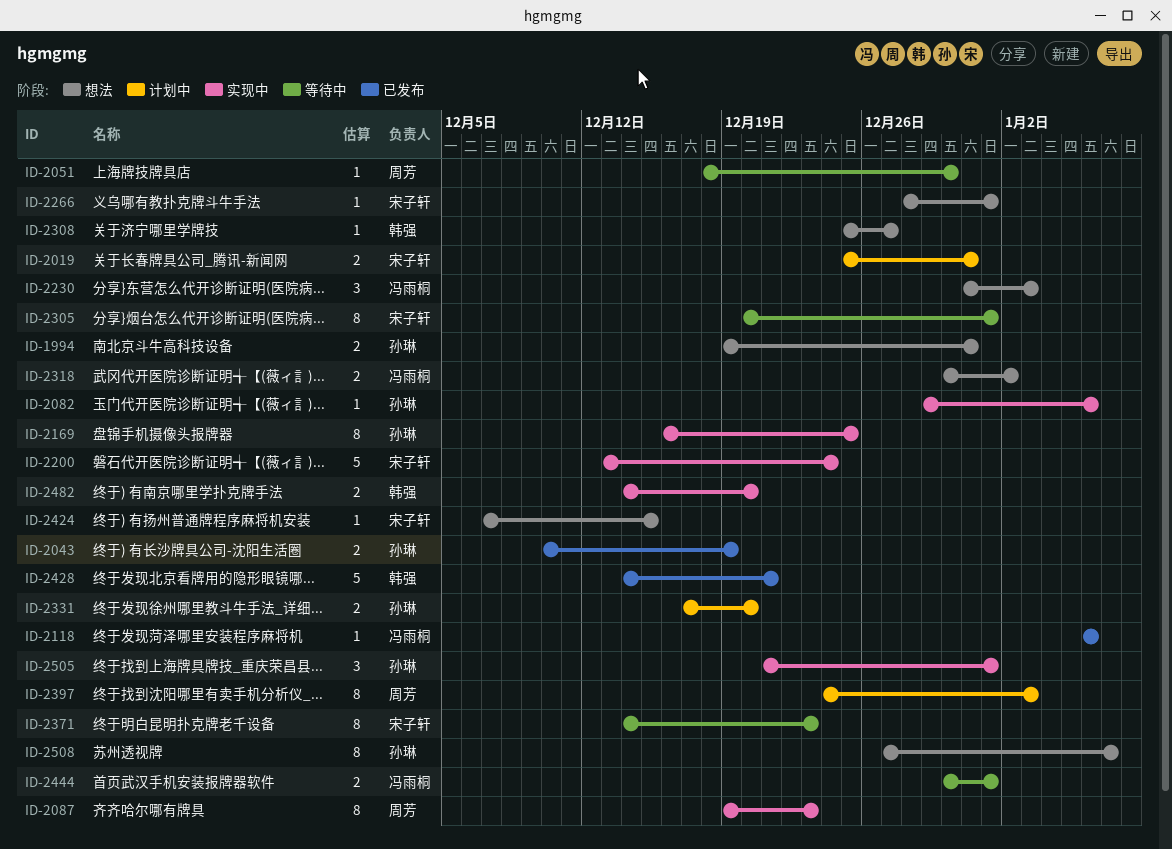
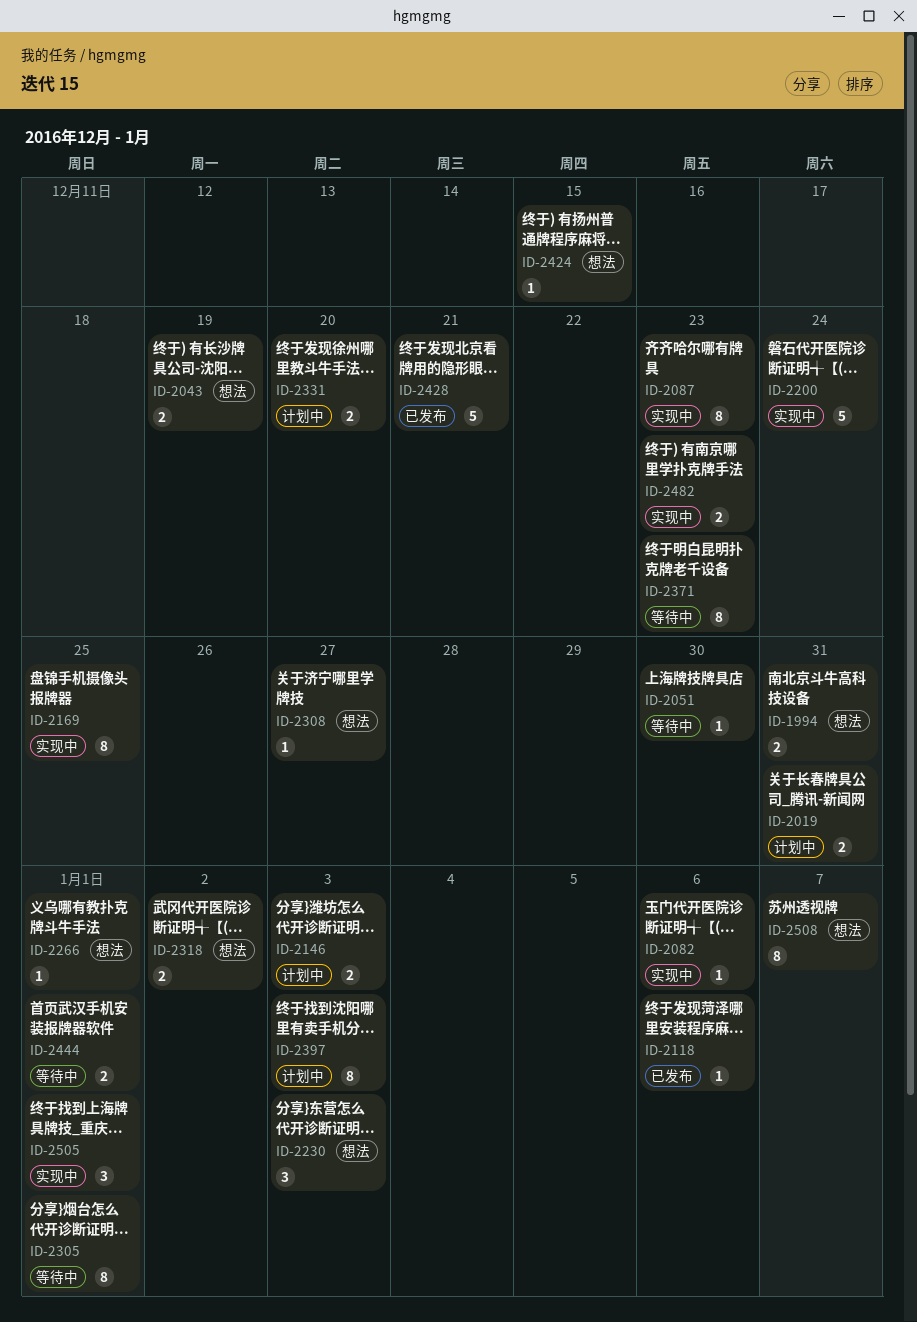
ID-2043, status: 已发布 -> 想法
ID-2146: none -> present
ID-2482, due: Dec 20 -> Dec 23

